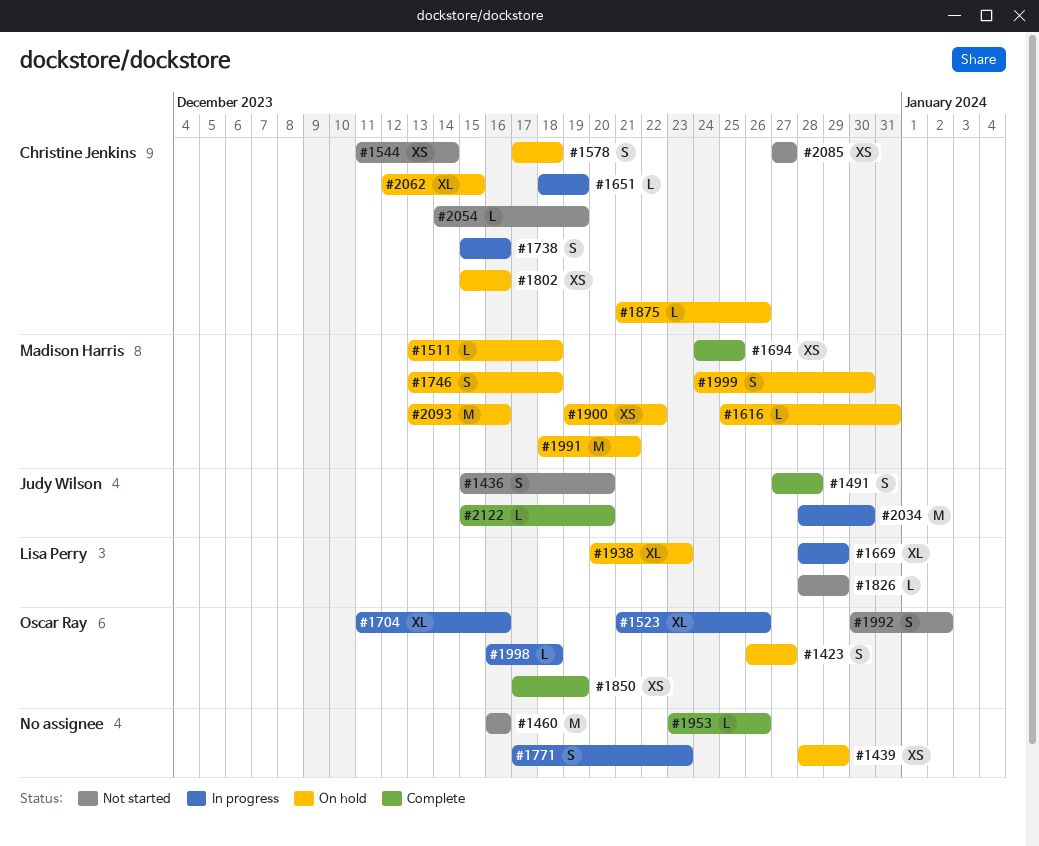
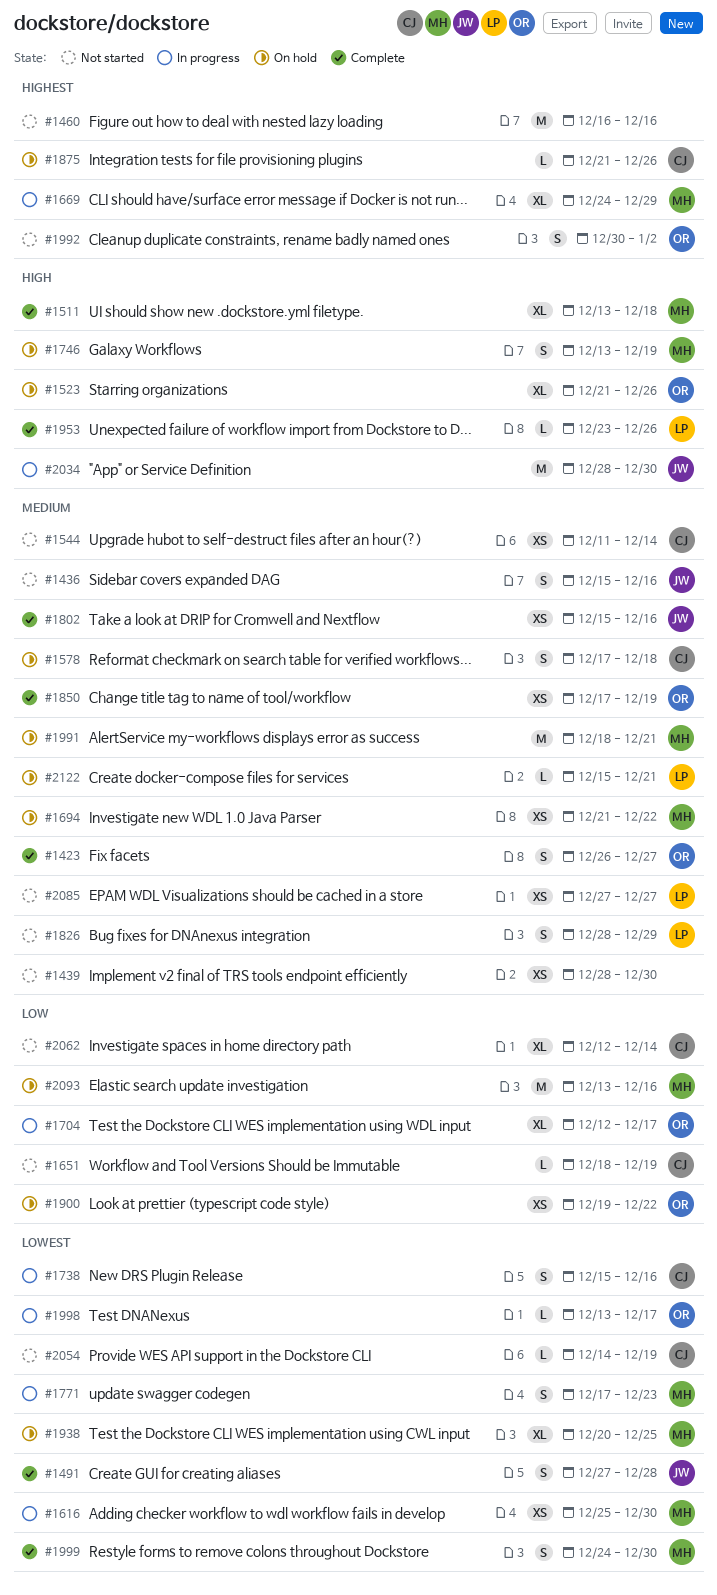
#1423, status: On hold -> Complete
#1436, due: Dec 20 -> Dec 16
#1439, status: On hold -> Not started
#1439, due: Dec 29 -> Dec 30
#1511, status: On hold -> Complete
#1511, estimate: L -> XL
#1523, status: In progress -> On hold
#1616, status: On hold -> In progress
#1616, estimate: L -> XS
#1616, due: Dec 31 -> Dec 30
#1651, status: In progress -> Not started
#1669, owner: Lisa Perry -> Madison Harris
#1669, start: Dec 28 -> Dec 24
#1694, status: Complete -> On hold
#1694, start: Dec 24 -> Dec 21
#1694, due: Dec 25 -> Dec 22
#1704, start: Dec 11 -> Dec 12
#1704, due: Dec 16 -> Dec 17
#1746, due: Dec 18 -> Dec 19
#1771, owner: none -> Madison Harris
#1802, status: On hold -> Complete
#1802, owner: Christine Jenkins -> Judy Wilson
#1826, estimate: L -> S
#1900, owner: Madison Harris -> Oscar Ray
#1938, owner: Lisa Perry -> Madison Harris
#1938, due: Dec 23 -> Dec 25
#1953, owner: none -> Lisa Perry
#1998, start: Dec 16 -> Dec 13
#1998, due: Dec 18 -> Dec 17
#1999, status: On hold -> Complete
#2062, status: On hold -> Not started
#2062, due: Dec 15 -> Dec 14
#2085, owner: Christine Jenkins -> Lisa Perry
#2122, status: Complete -> On hold
#2122, owner: Judy Wilson -> Lisa Perry
#2122, due: Dec 20 -> Dec 21

